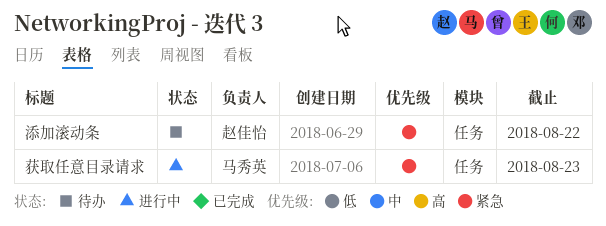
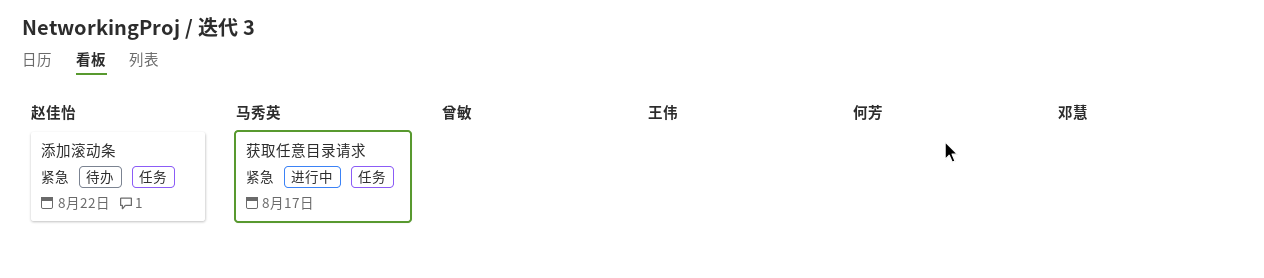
获取任意目录请求, due: Aug 23 -> Aug 17

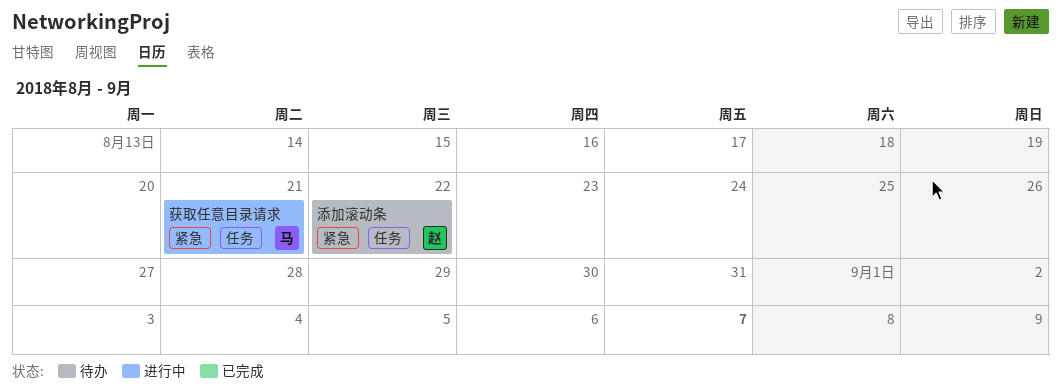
获取任意目录请求, due: Aug 17 -> Aug 21

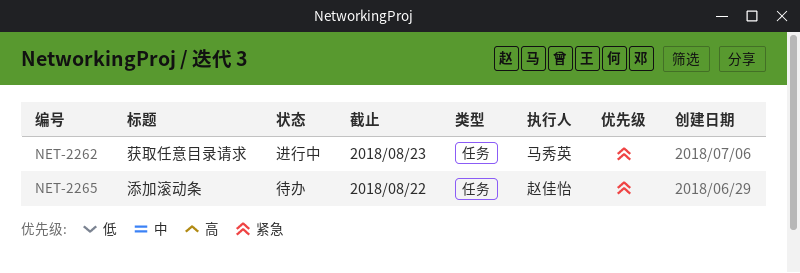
获取任意目录请求, due: Aug 21 -> Aug 23

